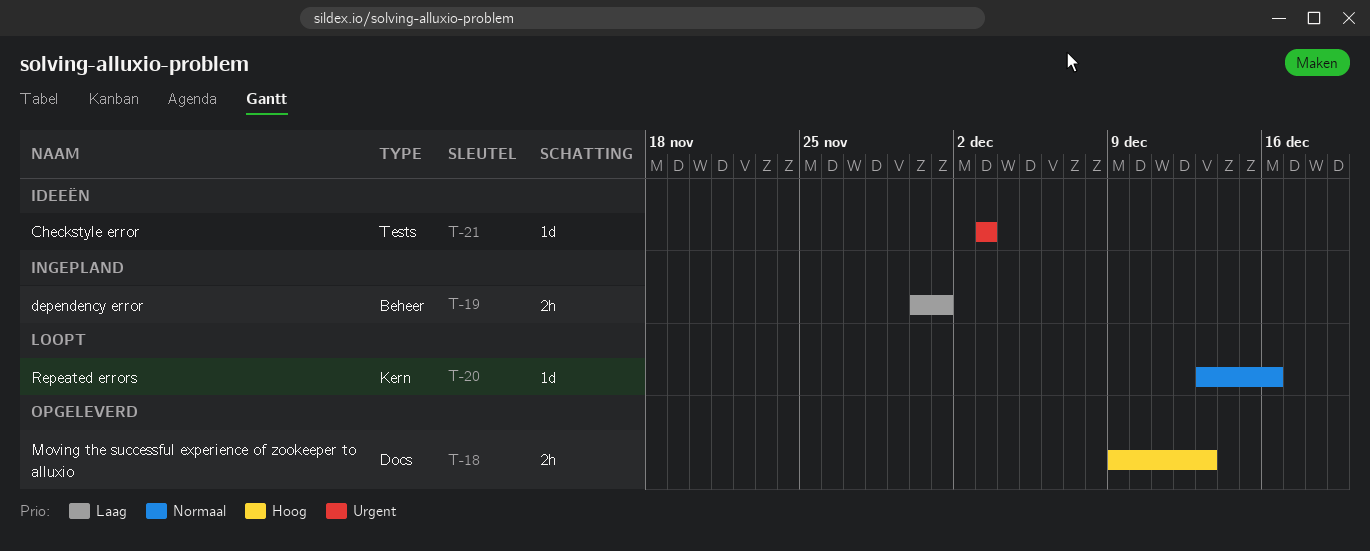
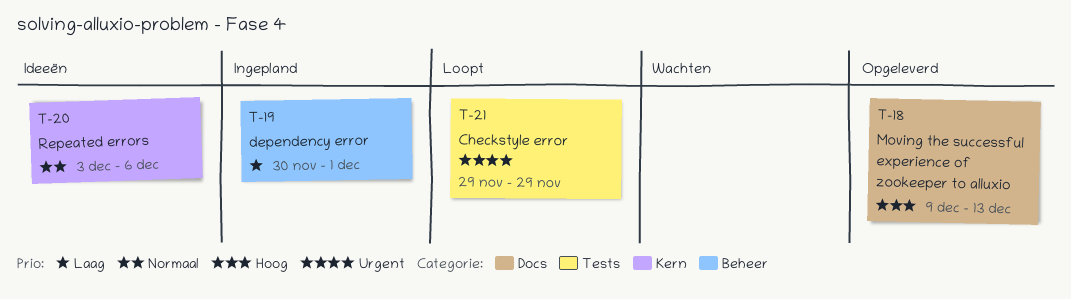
T-20, status: Loopt -> Ideeën
T-20, start: Dec 13 -> Dec 3
T-20, due: Dec 16 -> Dec 6
T-21, status: Ideeën -> Loopt
T-21, start: Dec 3 -> Nov 29
T-21, due: Dec 3 -> Nov 29

